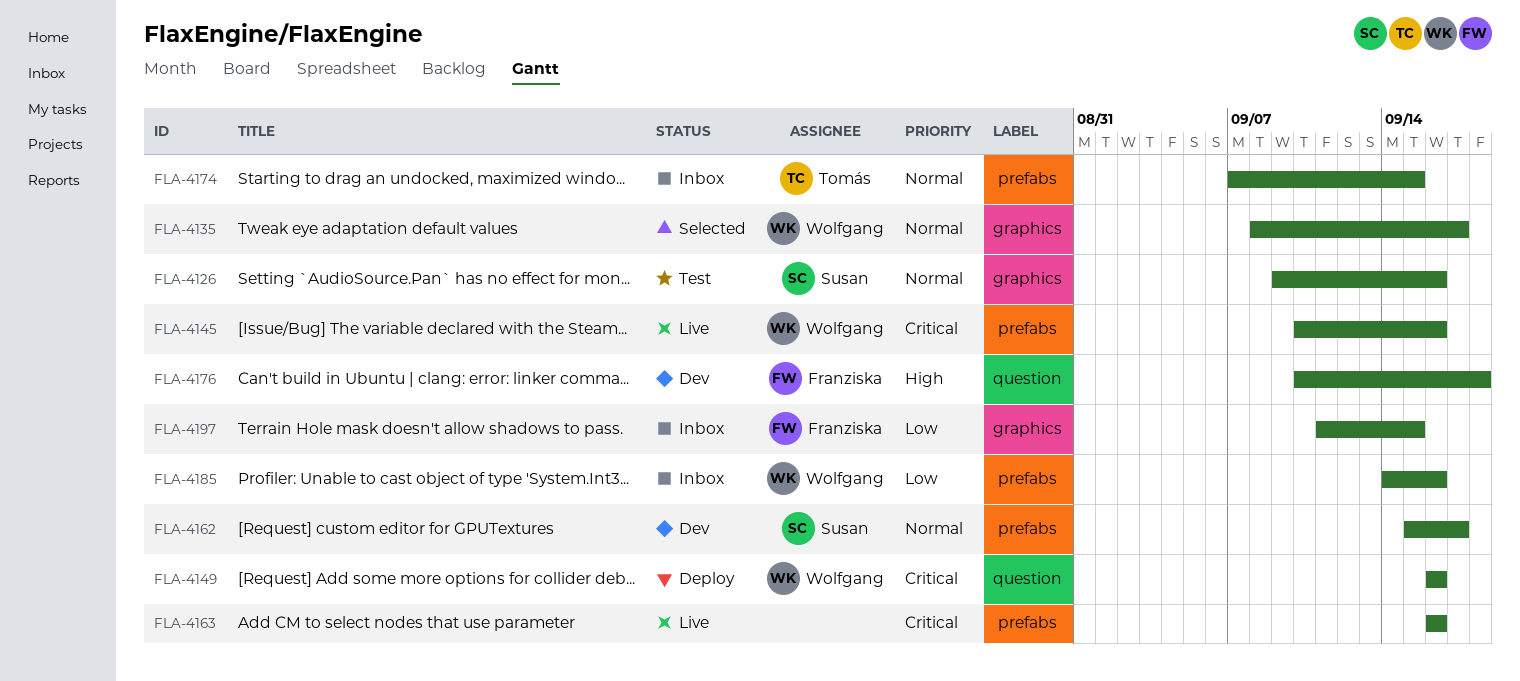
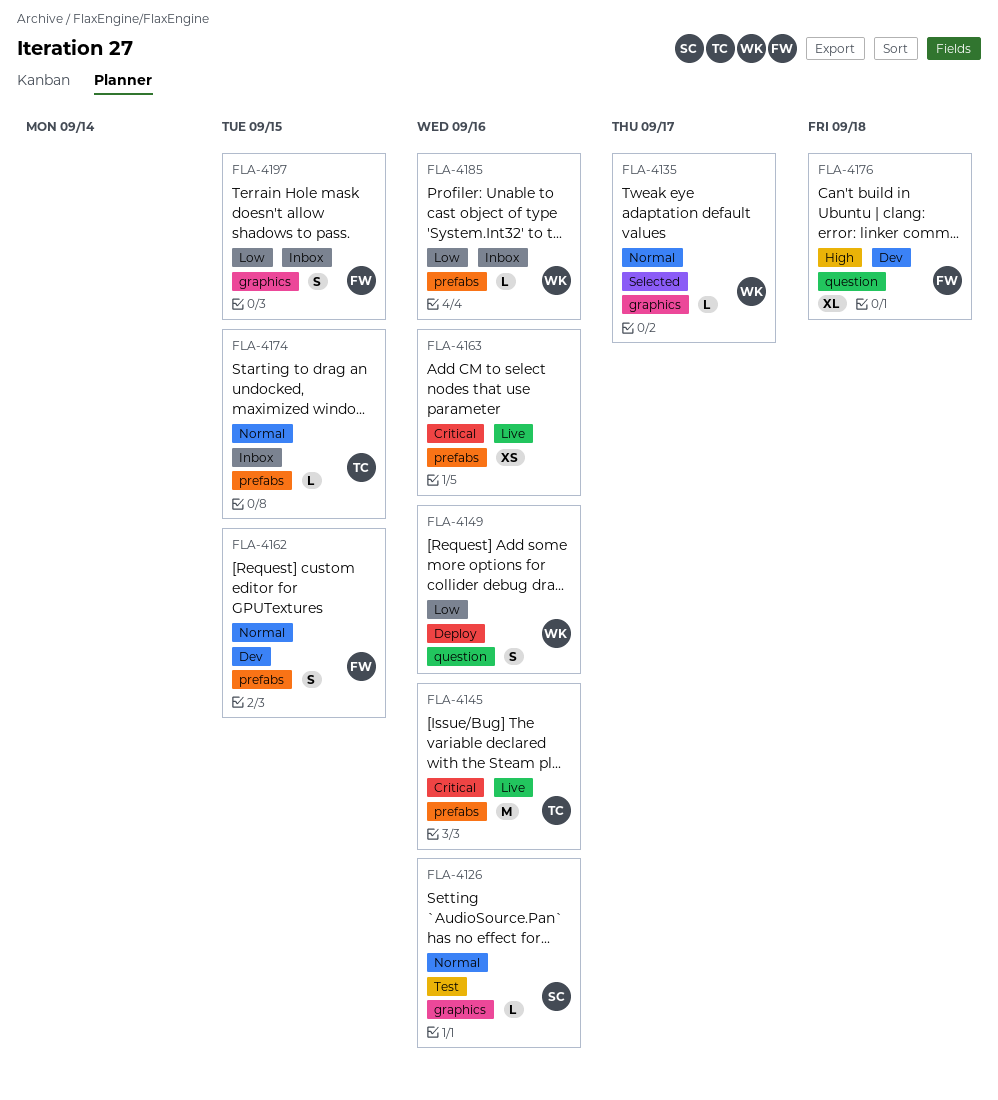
FLA-4145, owner: Wolfgang -> Tomás
FLA-4149, priority: Critical -> Low
FLA-4162, owner: Susan -> Franziska
FLA-4162, due: Sep 17 -> Sep 15

